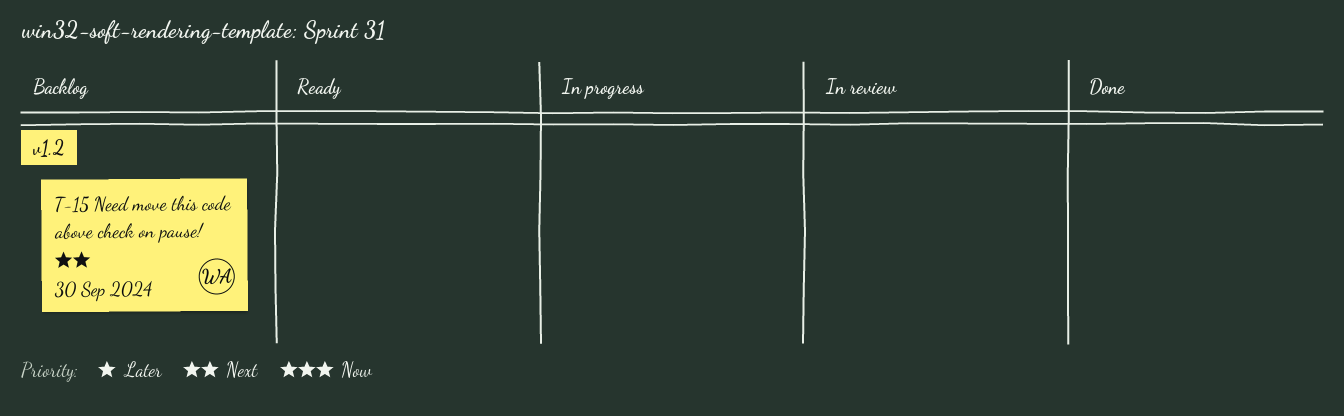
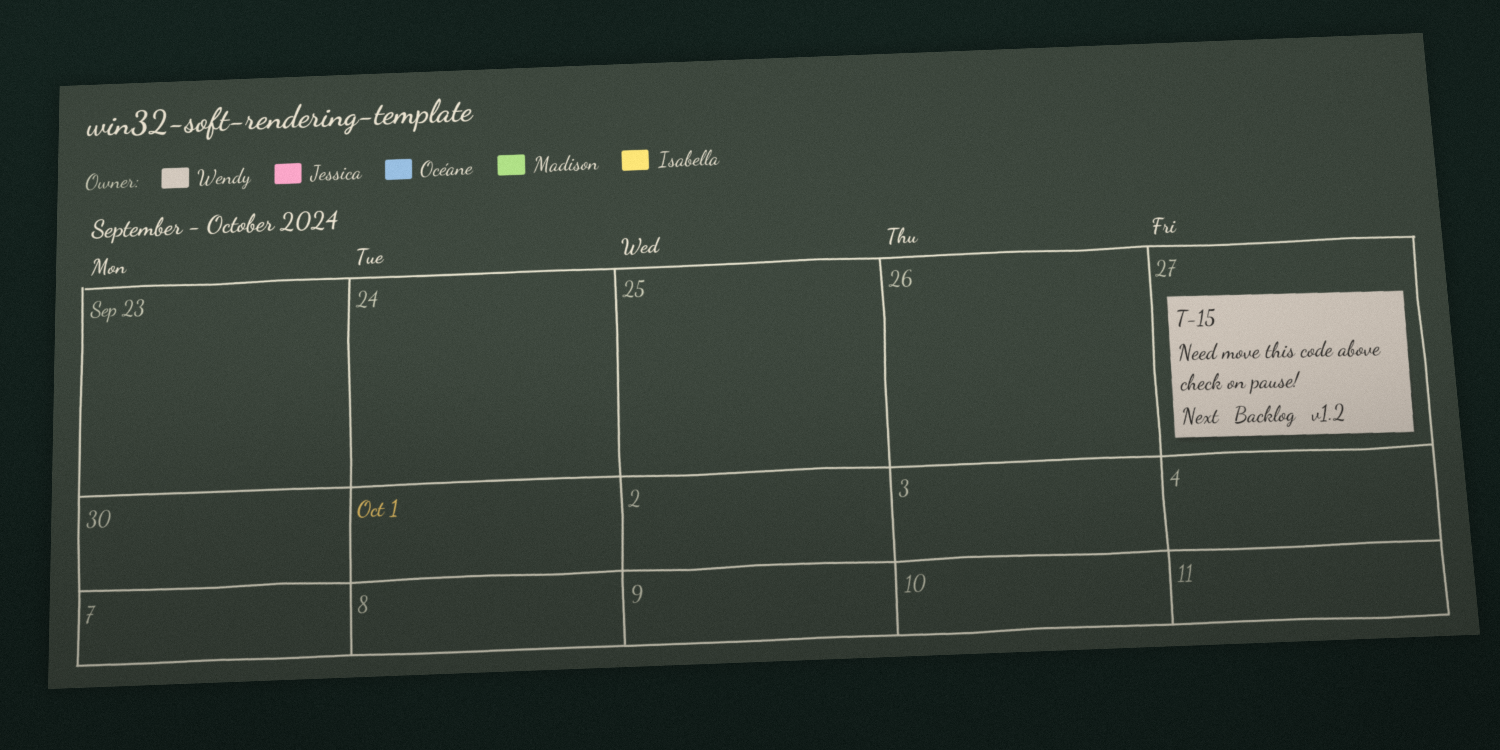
T-15, due: Sep 30 -> Sep 27

